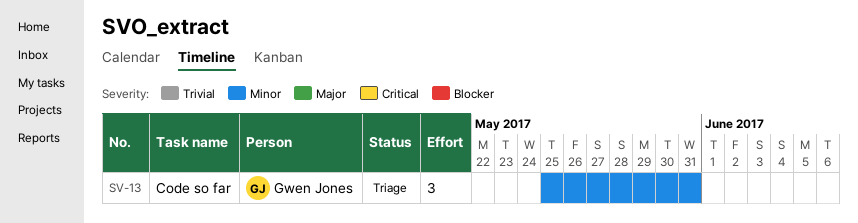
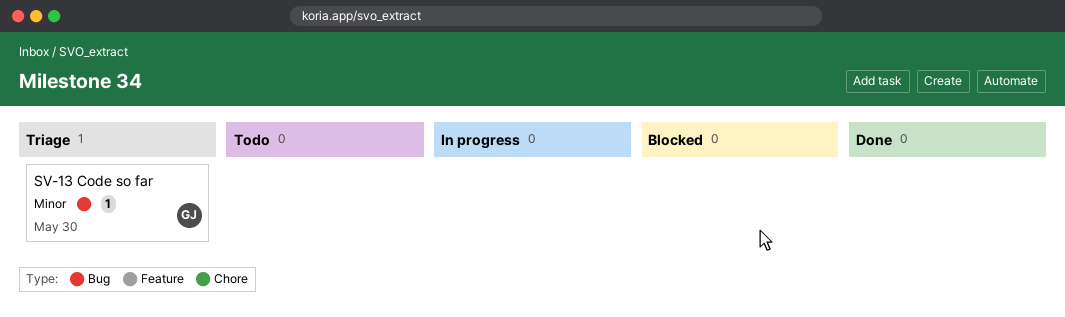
SV-13, estimate: 3 -> 1
SV-13, due: May 31 -> May 30

